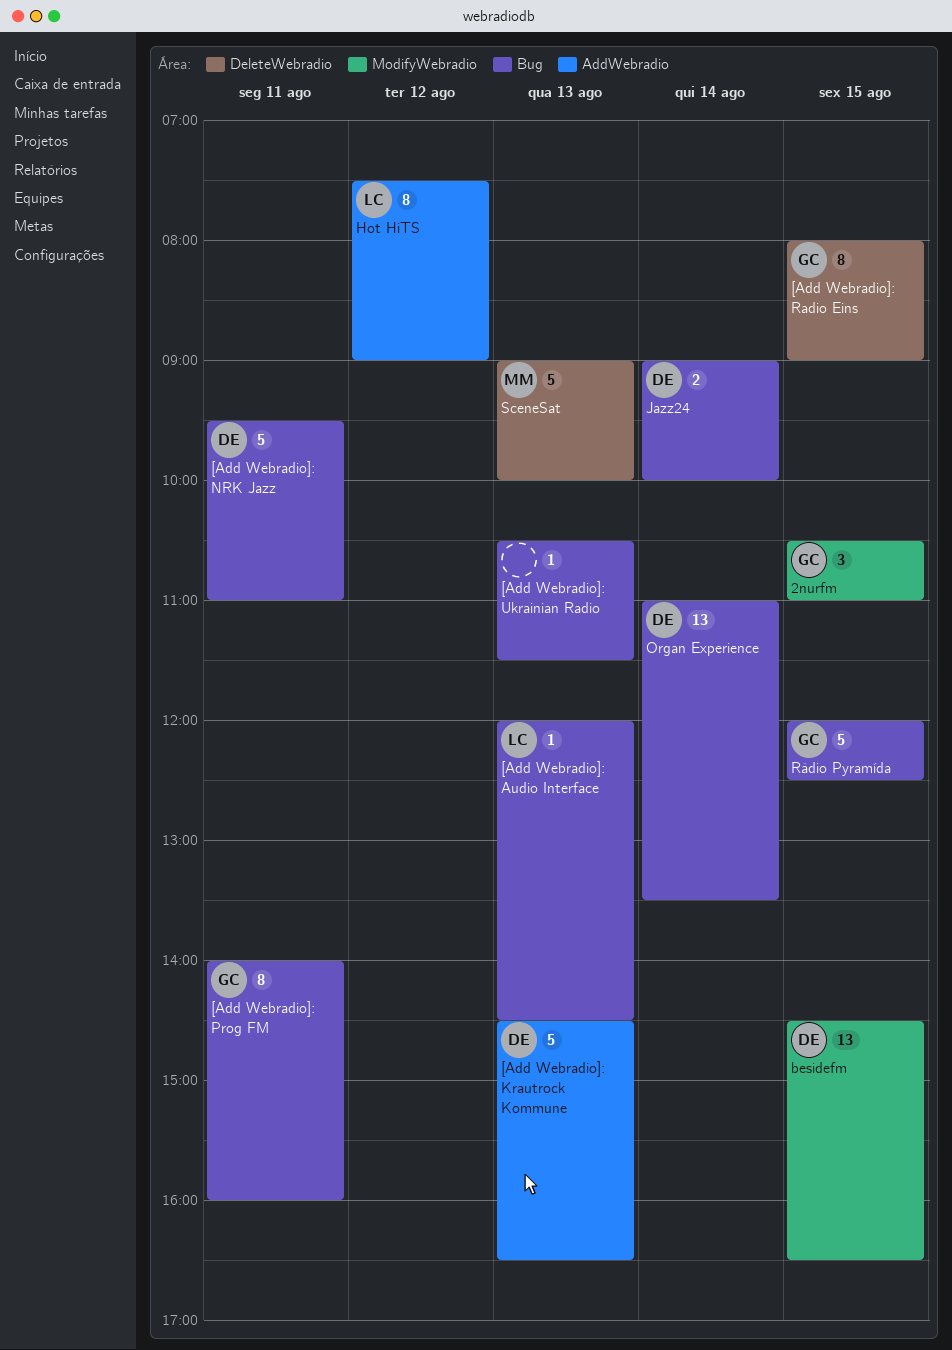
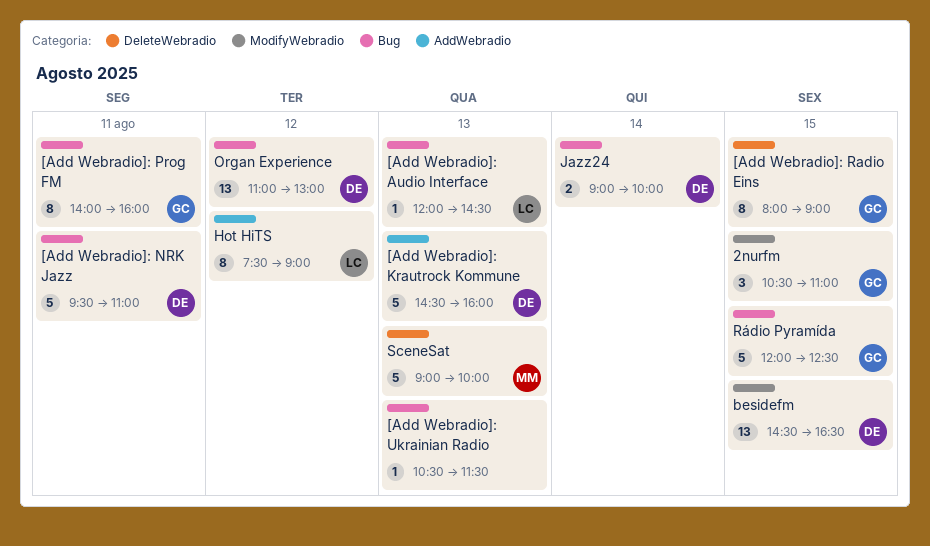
[Add Webradio]: Krautrock Kommune, ends: 16:30 -> 16:00
Organ Experience, day: Aug 14 -> Aug 12
Organ Experience, ends: 13:30 -> 13:00

